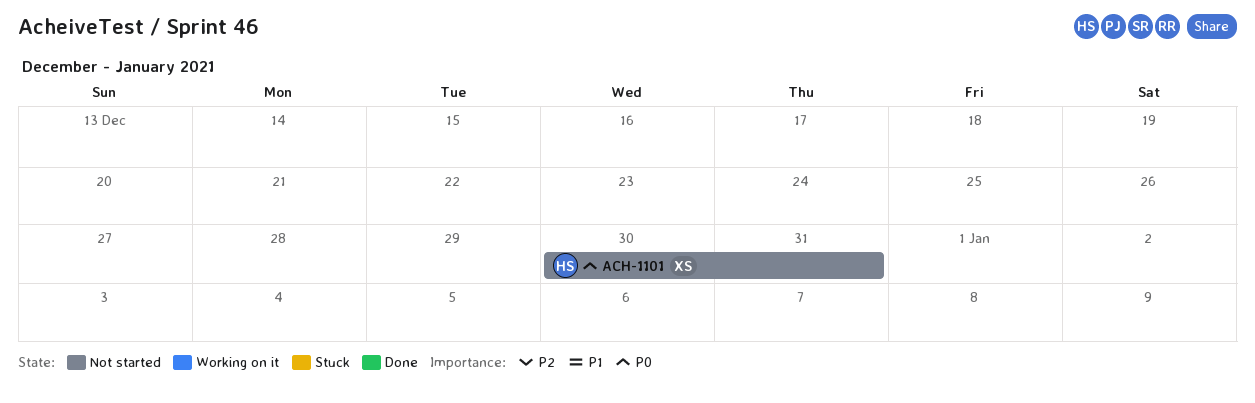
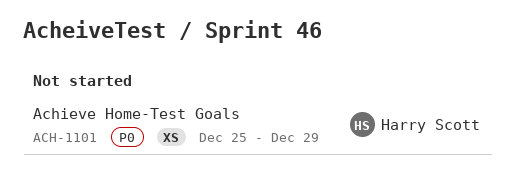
ACH-1101, start: Dec 30 -> Dec 25
ACH-1101, due: Dec 31 -> Dec 29

